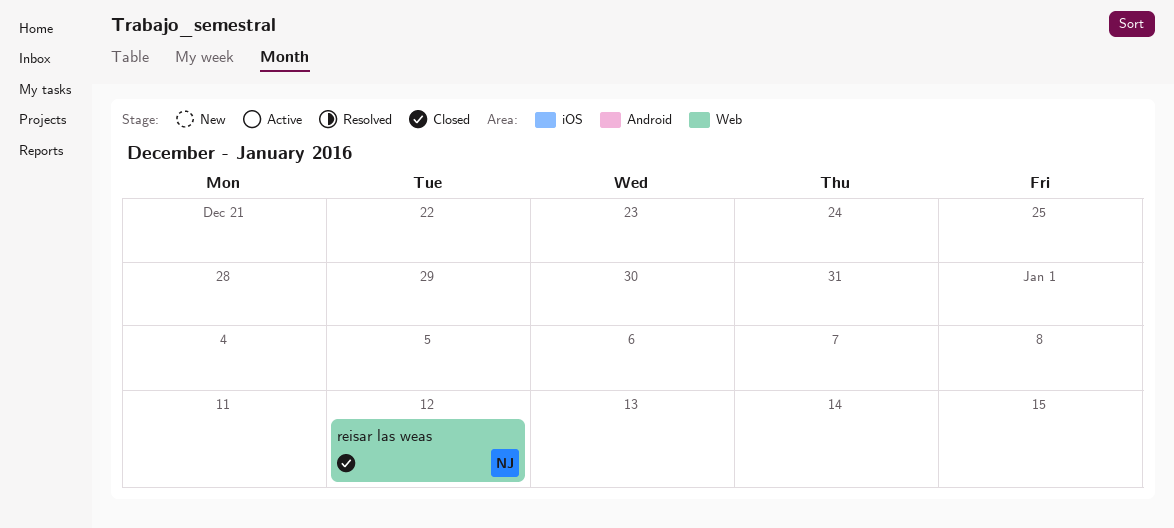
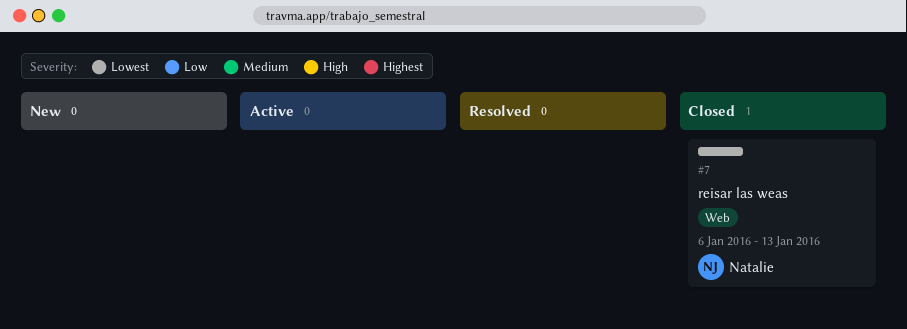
reisar las weas, due: Jan 12 -> Jan 13

